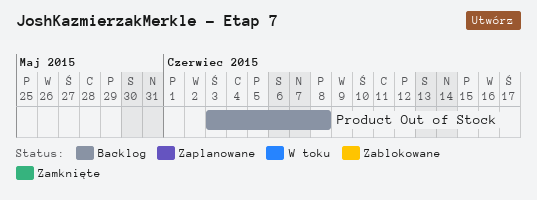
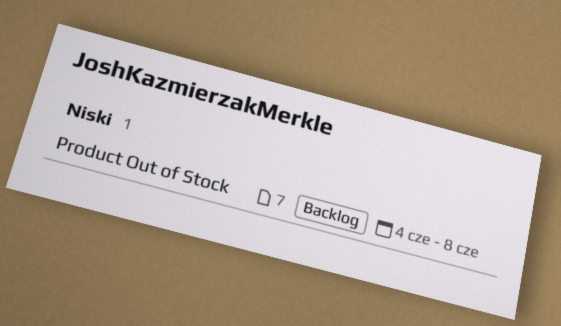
Product Out of Stock, start: Jun 3 -> Jun 4

